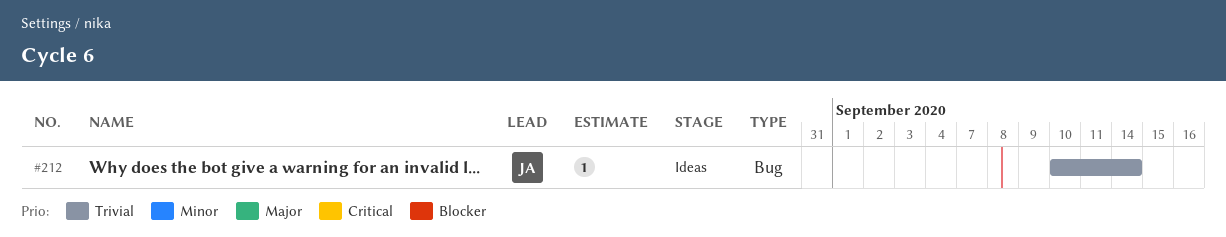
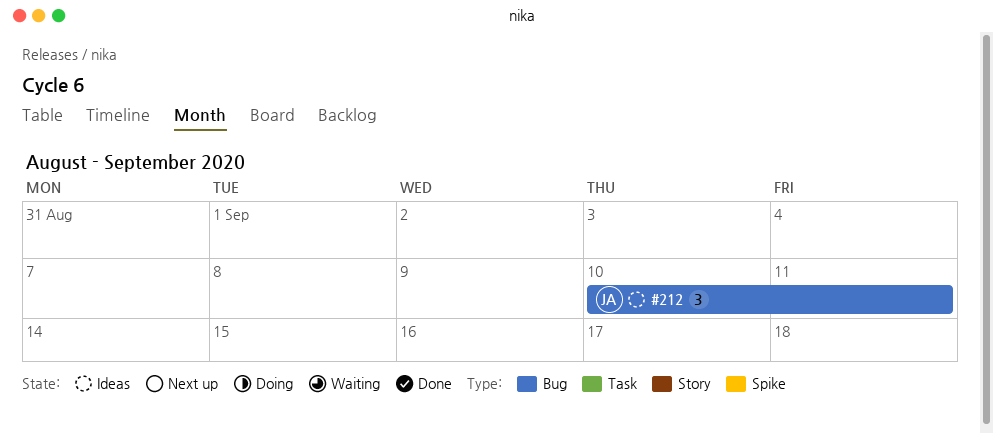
#212, estimate: 1 -> 3
#212, due: Sep 14 -> Sep 11

